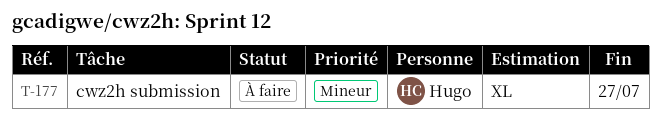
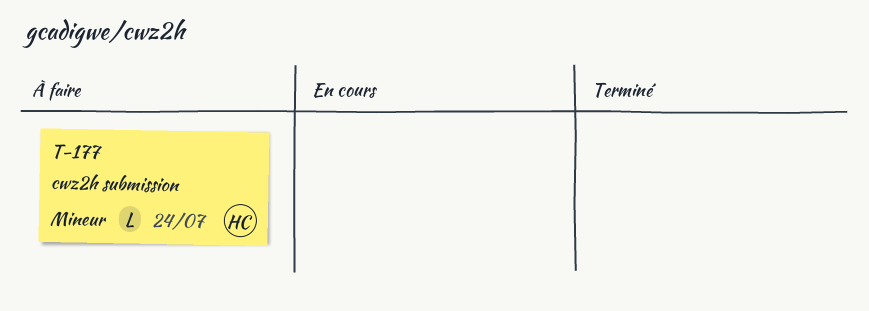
T-177, estimate: XL -> L
T-177, due: Jul 27 -> Jul 24

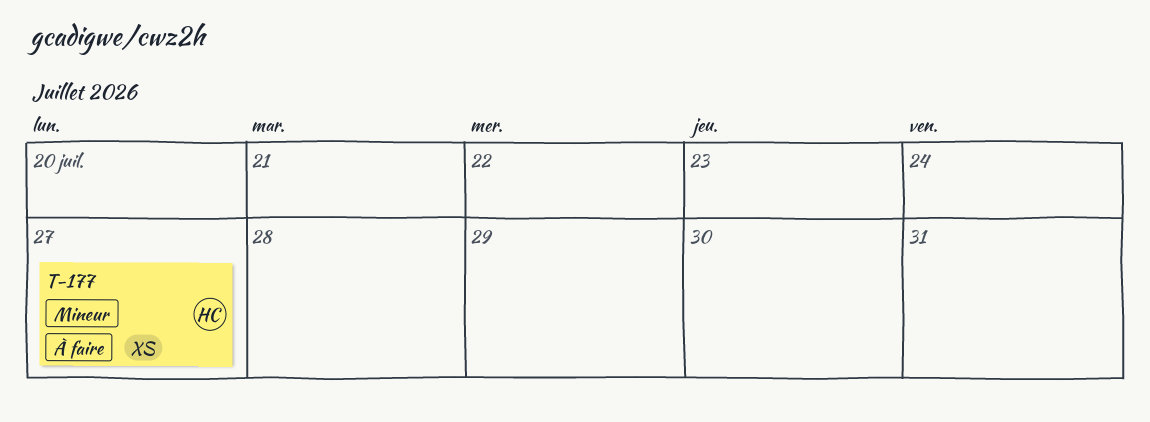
T-177, estimate: L -> XS
T-177, due: Jul 24 -> Jul 27

